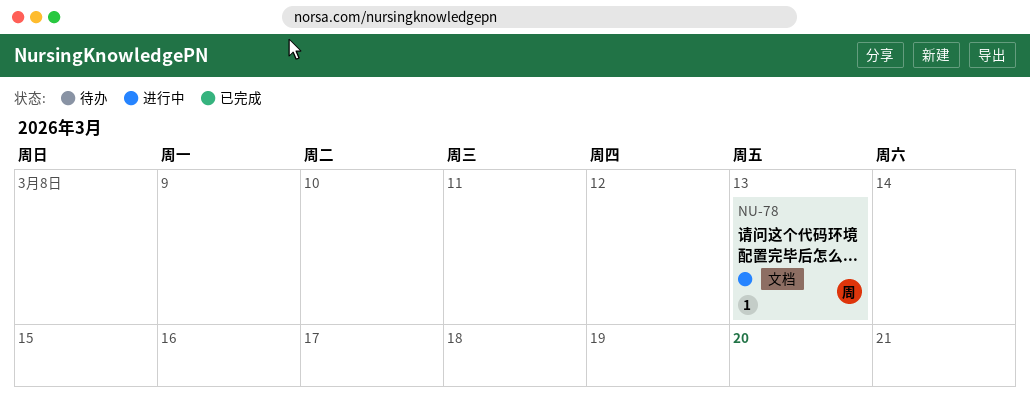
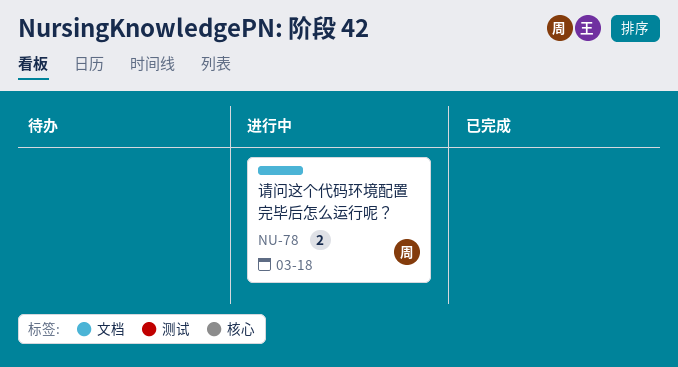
NU-78, estimate: 1 -> 2
NU-78, due: Mar 13 -> Mar 18

